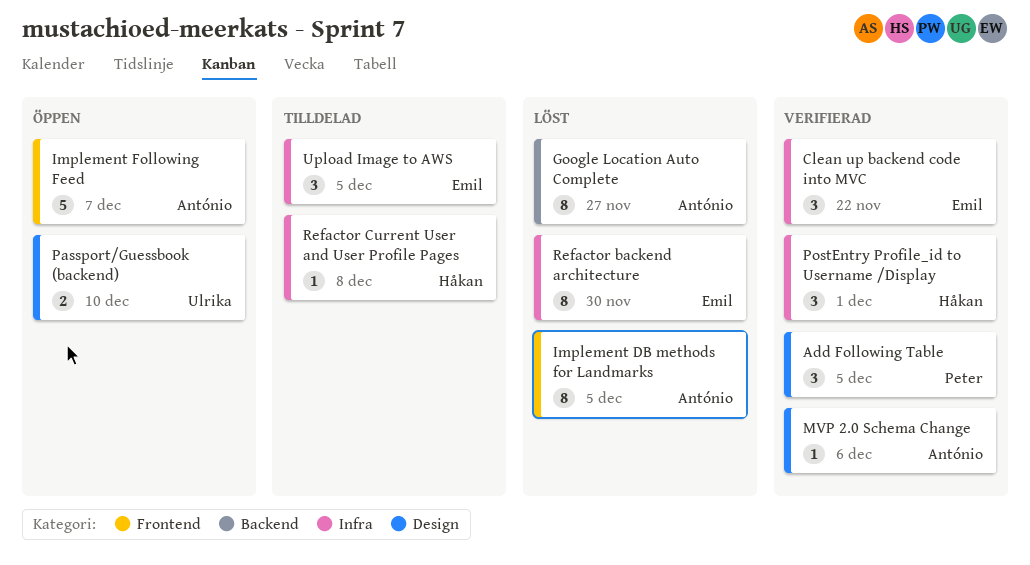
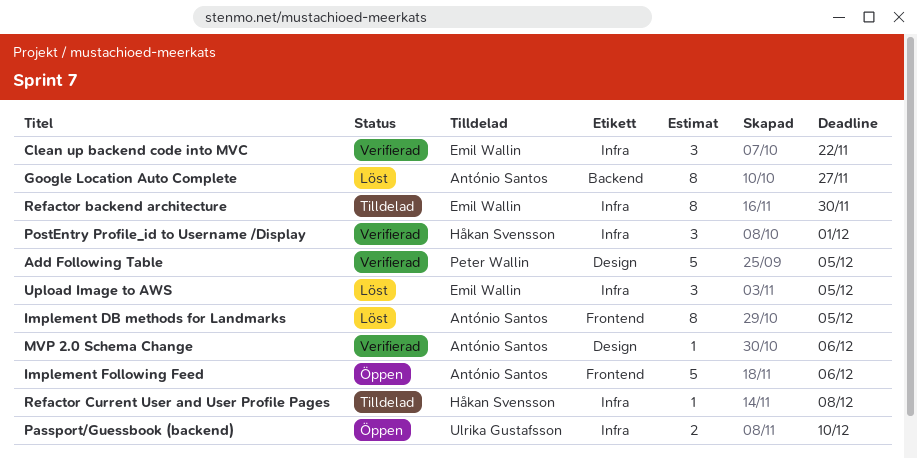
Add Following Table, estimate: 3 -> 5
Implement Following Feed, due: Dec 7 -> Dec 6
Passport/Guessbook (backend), label: Design -> Infra
Refactor backend architecture, status: Löst -> Tilldelad
Upload Image to AWS, status: Tilldelad -> Löst

